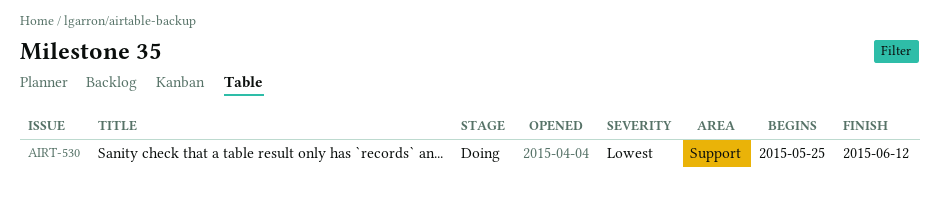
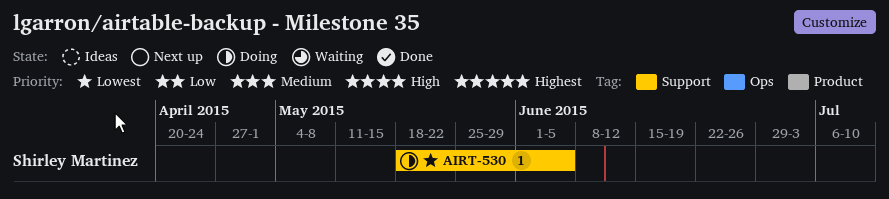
AIRT-530, start: May 25 -> May 18
AIRT-530, due: Jun 12 -> Jun 5

